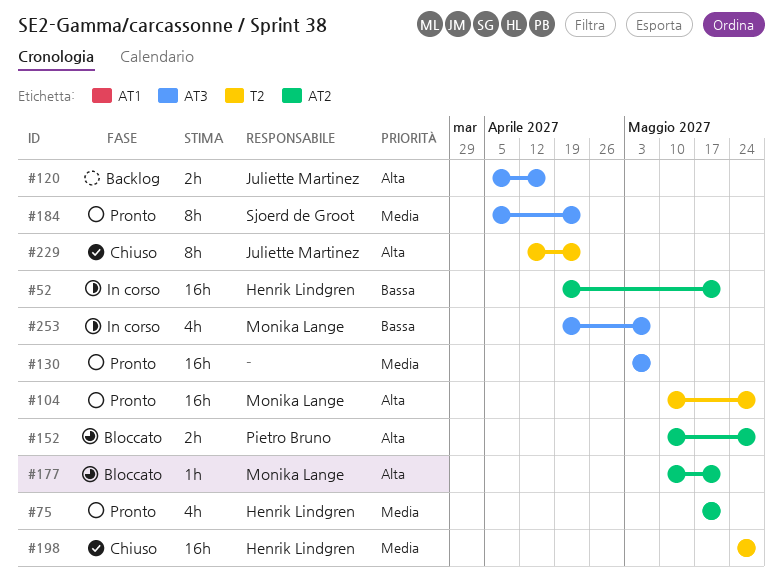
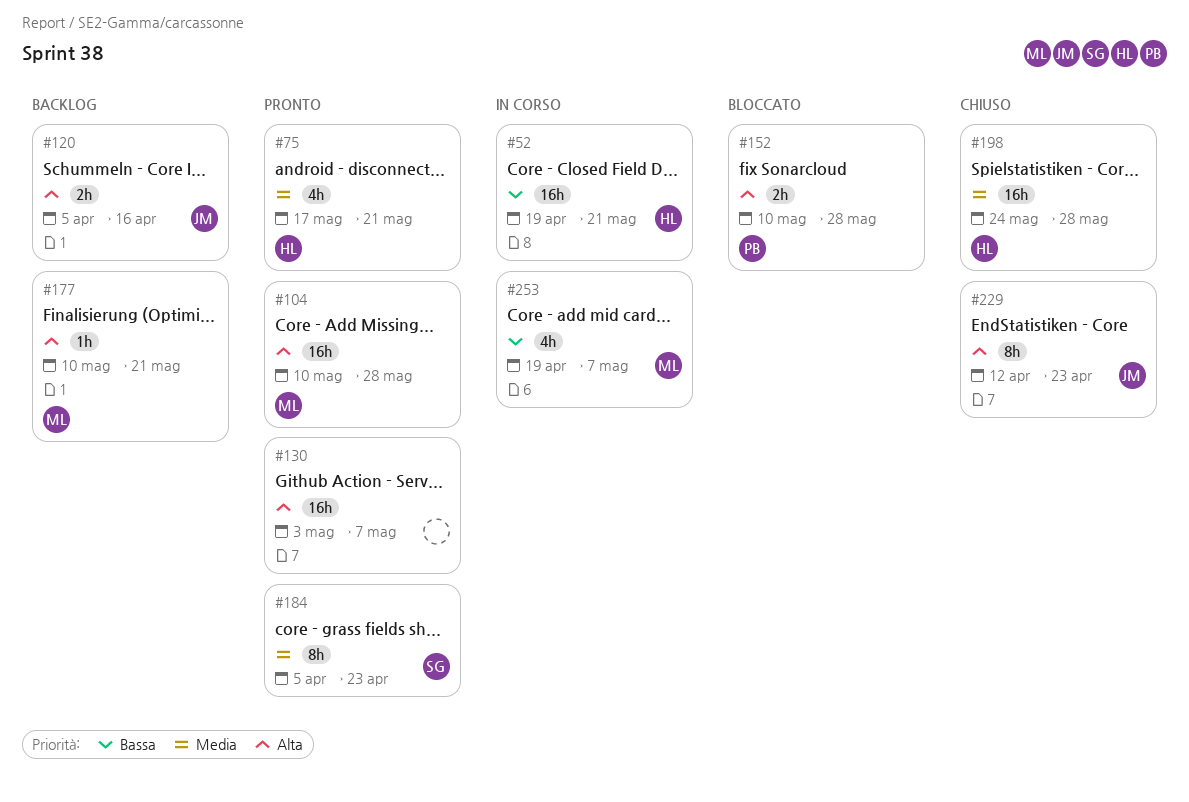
#130, priority: Media -> Alta
#177, status: Bloccato -> Backlog

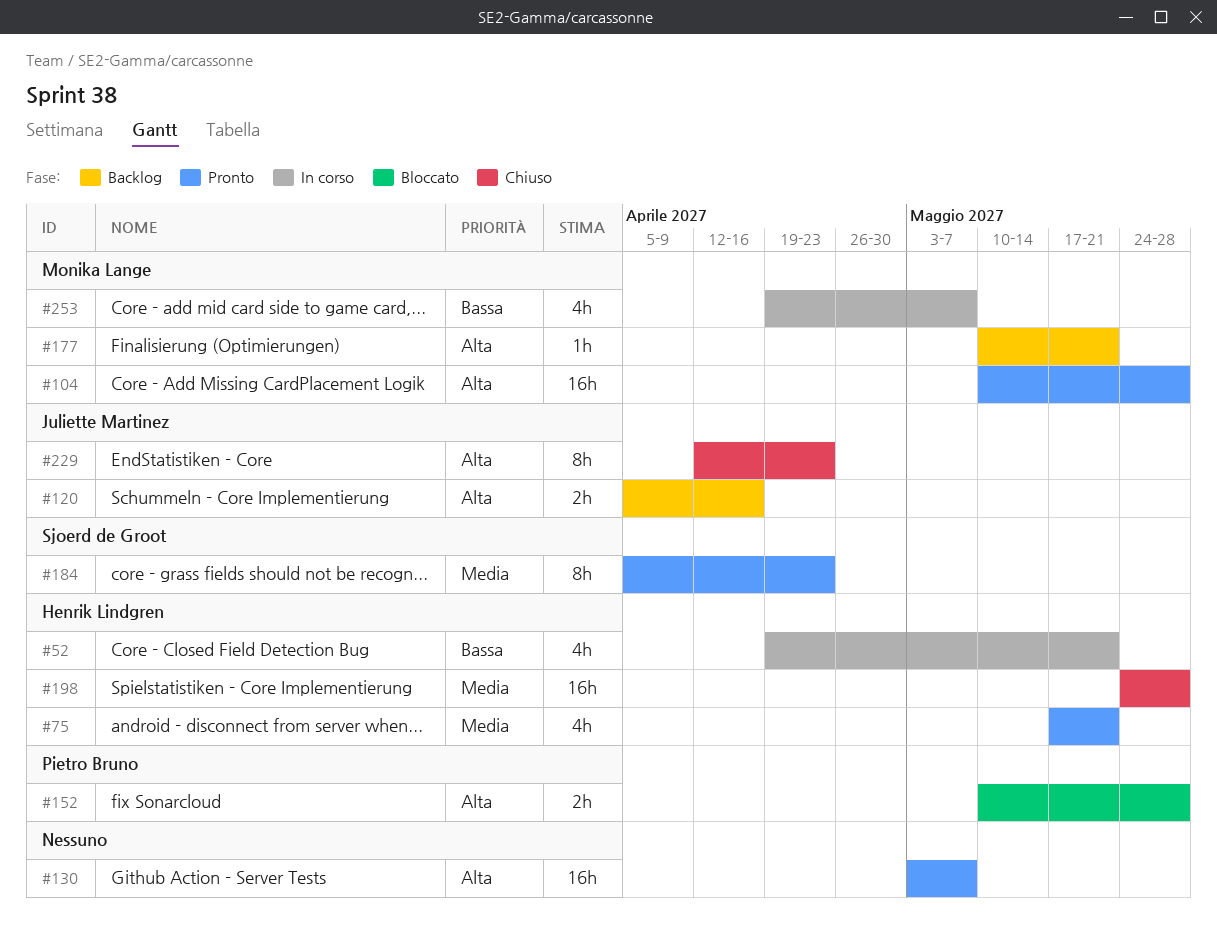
#52, estimate: 16h -> 4h

